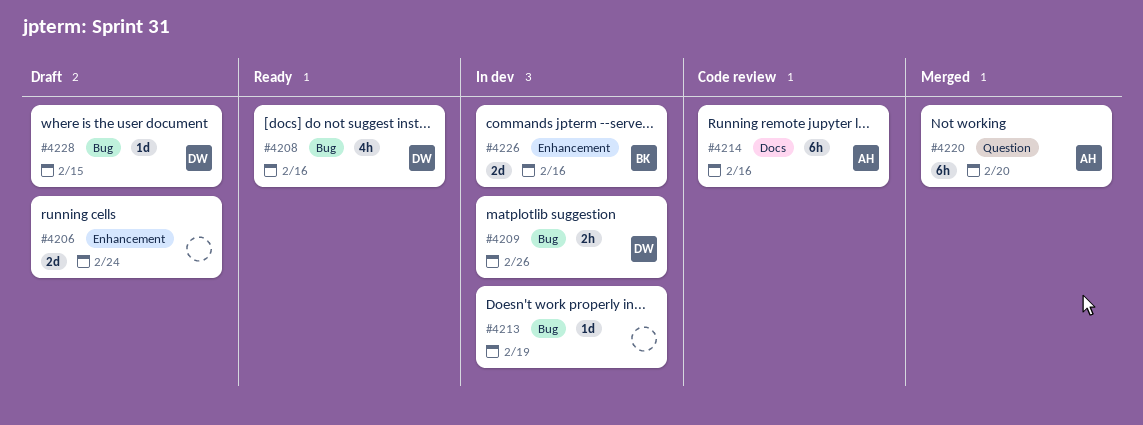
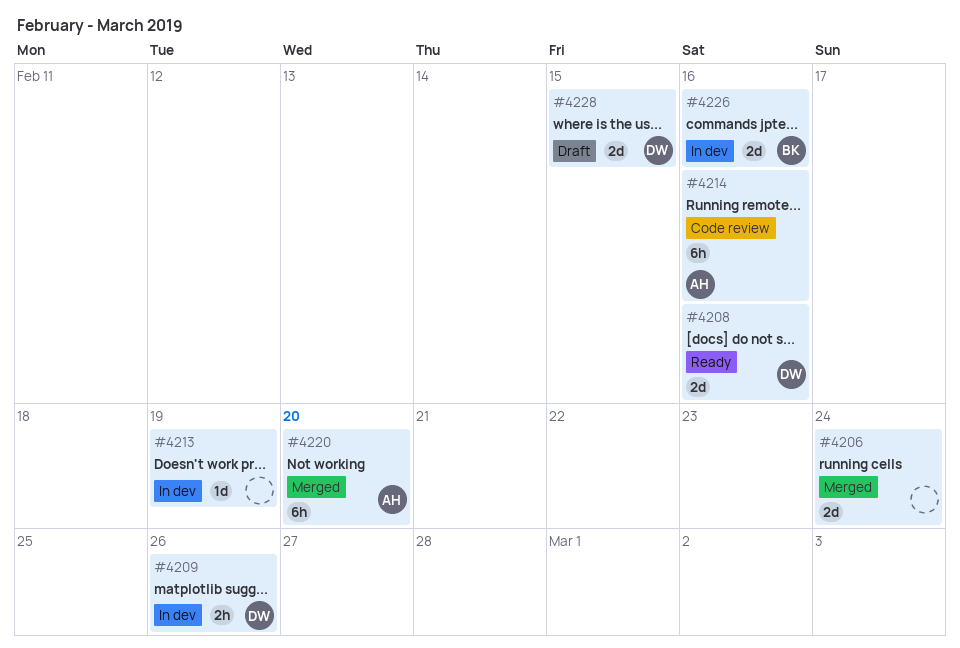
#4206, status: Draft -> Merged
#4208, estimate: 4h -> 2d
#4228, estimate: 1d -> 2d

